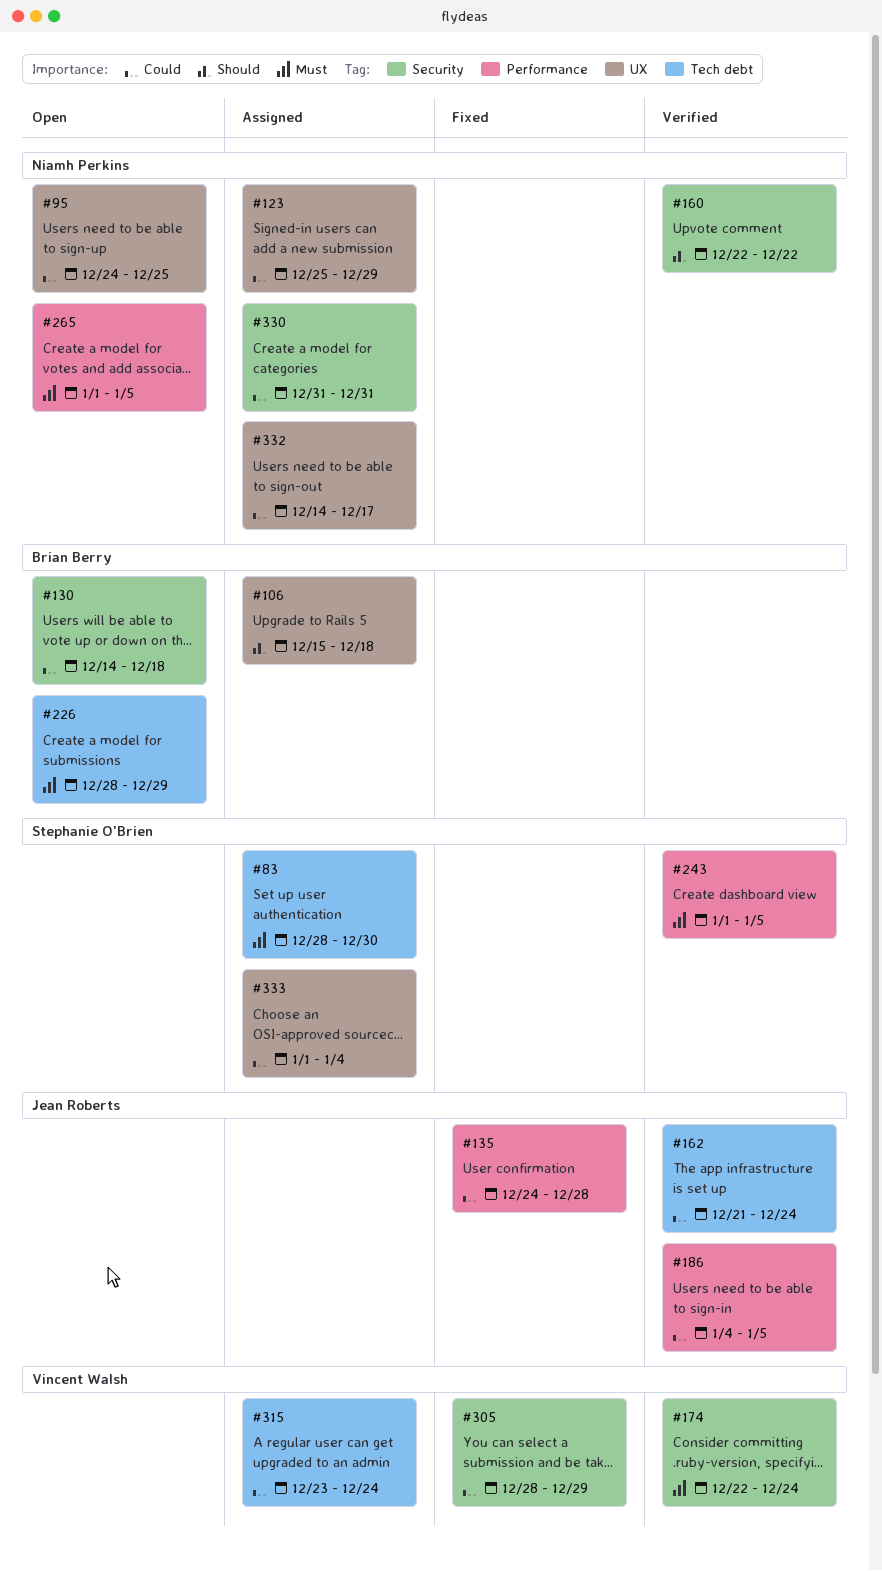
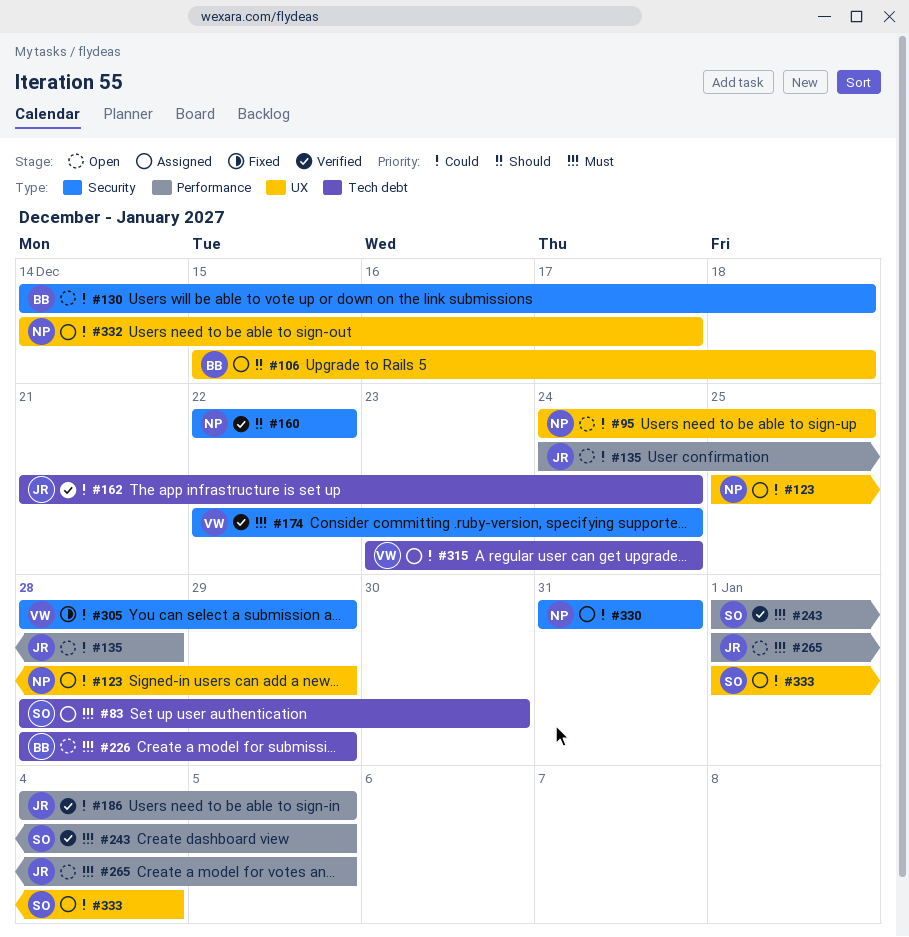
#135, status: Fixed -> Open
#265, owner: Niamh Perkins -> Jean Roberts

